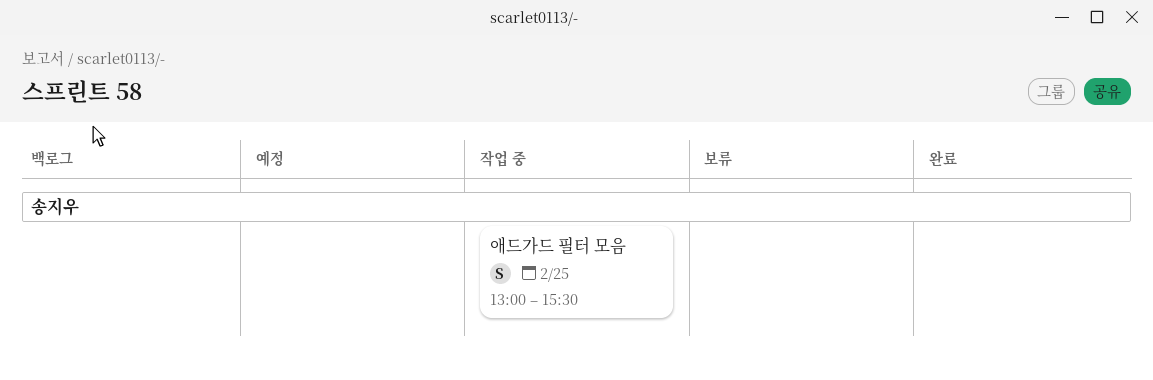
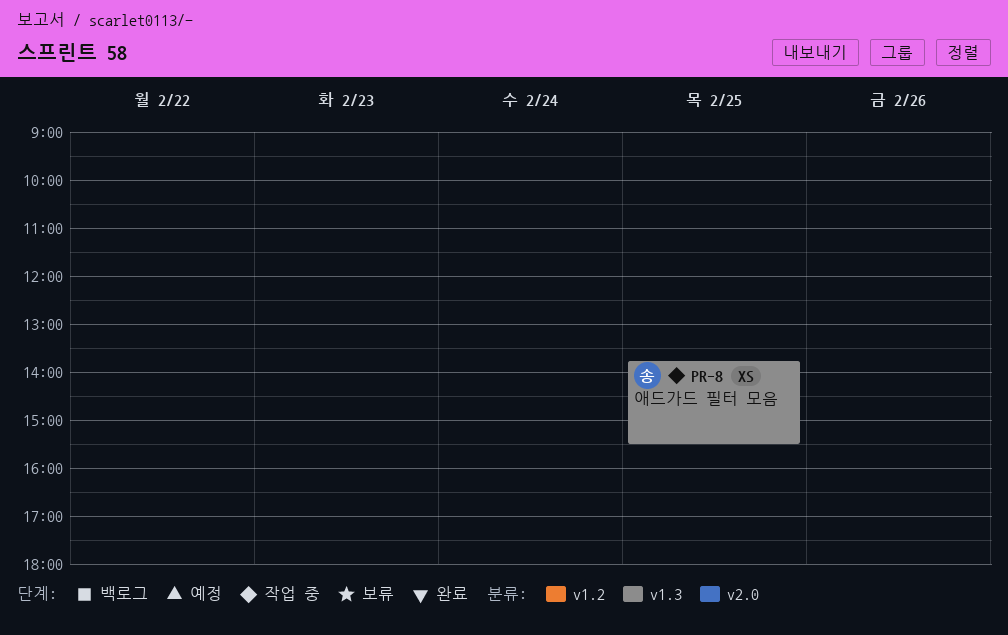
애드가드 필터 모음, estimate: S -> XS
애드가드 필터 모음, begins: 13:00 -> 13:45

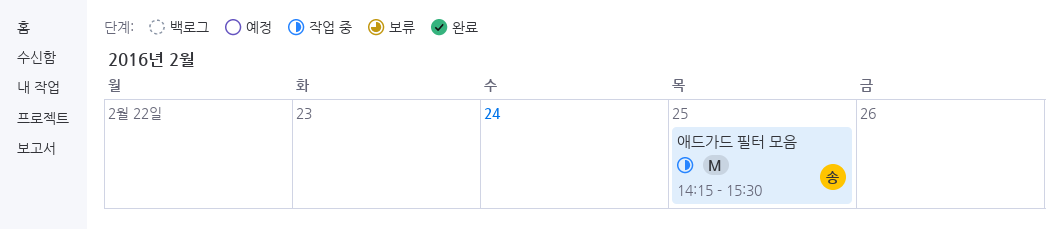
애드가드 필터 모음, estimate: XS -> M
애드가드 필터 모음, begins: 13:45 -> 14:15

